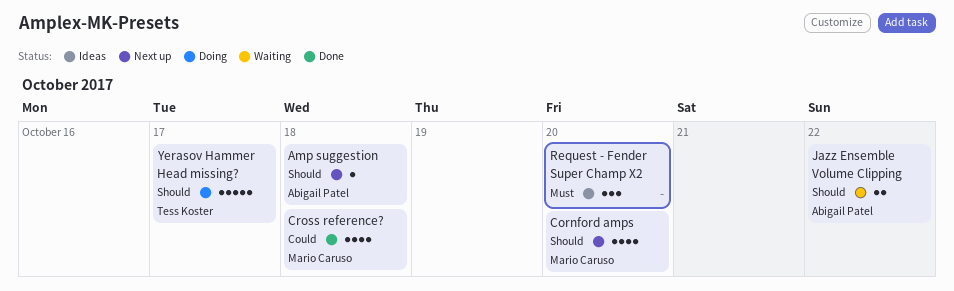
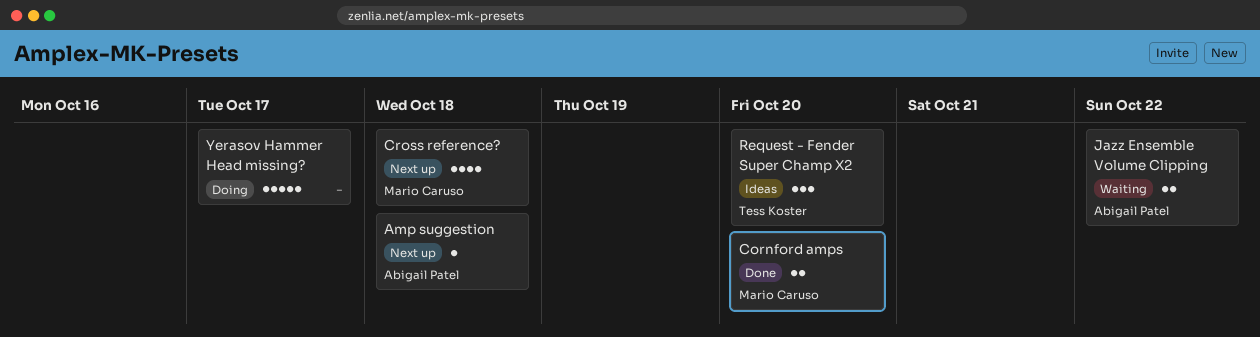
Cornford amps, status: Next up -> Done
Cornford amps, estimate: 4 -> 2
Cross reference?, status: Done -> Next up
Request - Fender Super Champ X2, owner: none -> Tess Koster
Yerasov Hammer Head missing?, owner: Tess Koster -> none

